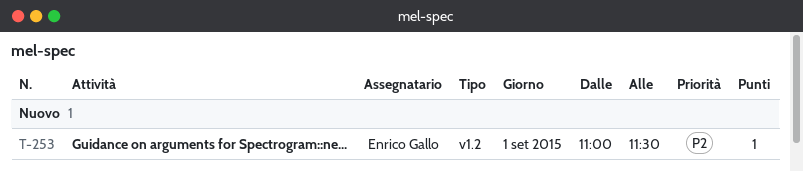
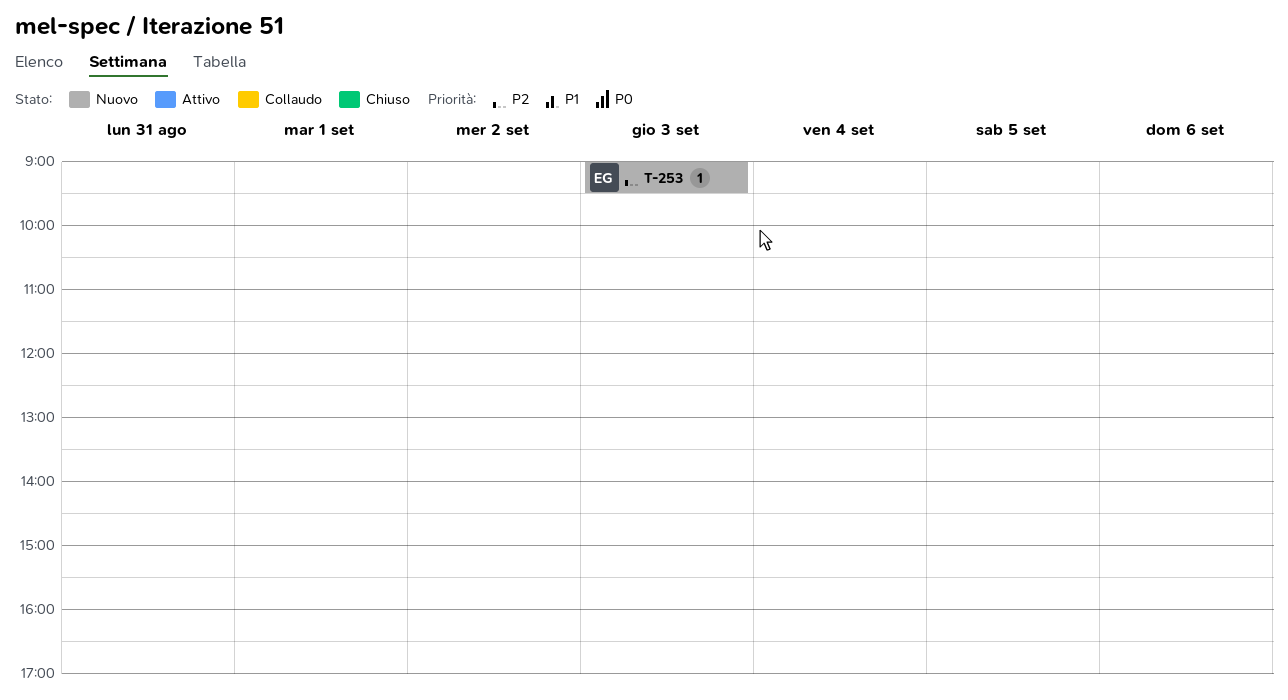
T-253, day: Sep 1 -> Sep 3
T-253, begins: 11:00 -> 09:00
T-253, ends: 11:30 -> 09:30

